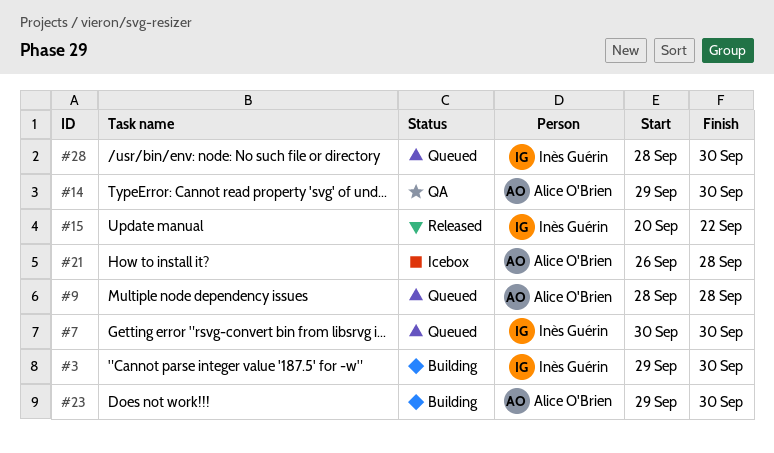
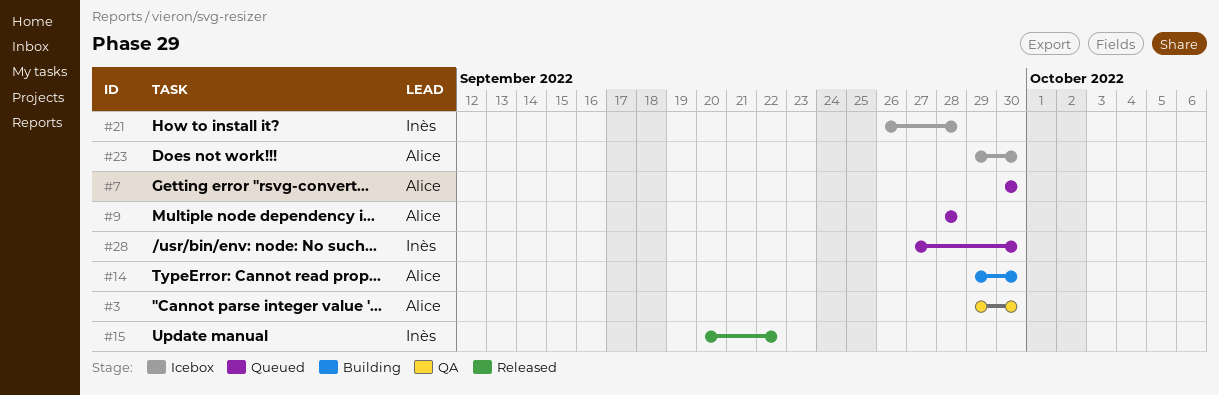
#3, status: Building -> QA
#3, owner: Inès Guérin -> Alice O'Brien
#7, owner: Inès Guérin -> Alice O'Brien
#14, status: QA -> Building
#21, owner: Alice O'Brien -> Inès Guérin
#23, status: Building -> Icebox
#28, start: Sep 28 -> Sep 27

